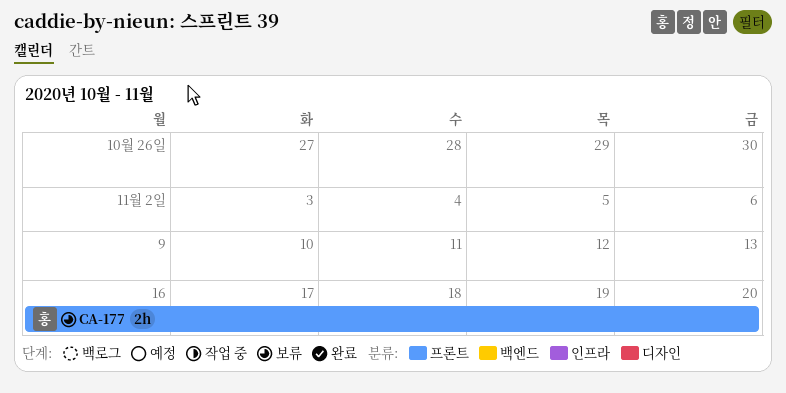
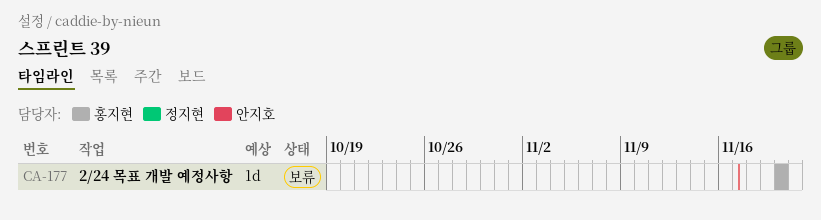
CA-177, estimate: 2h -> 1d
CA-177, start: Nov 16 -> Nov 20

